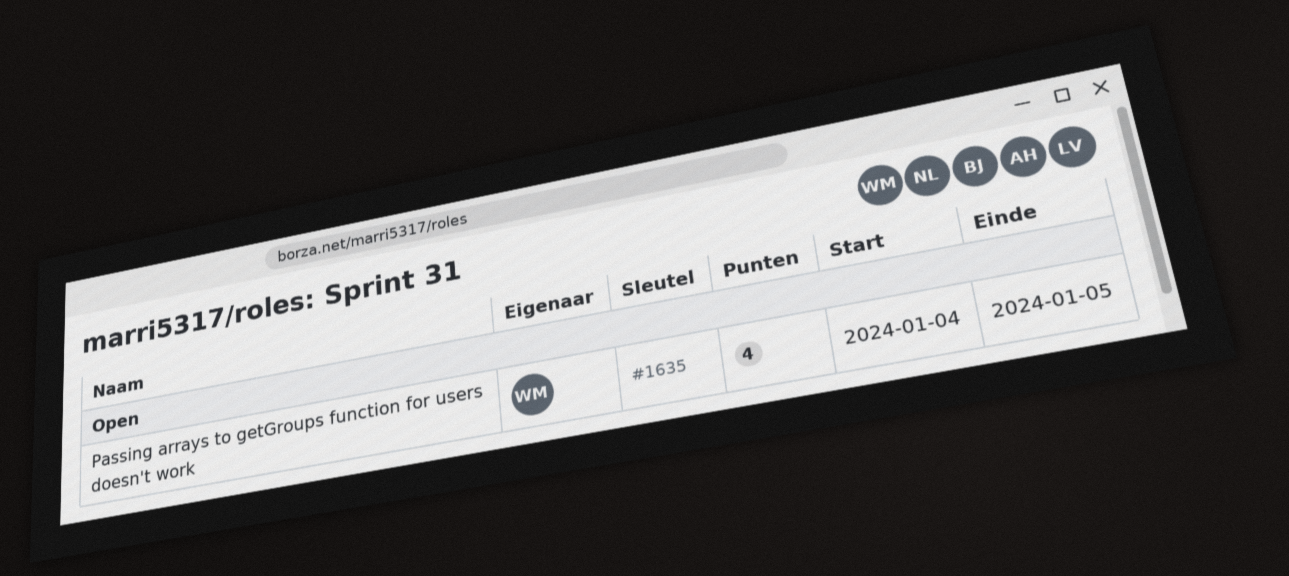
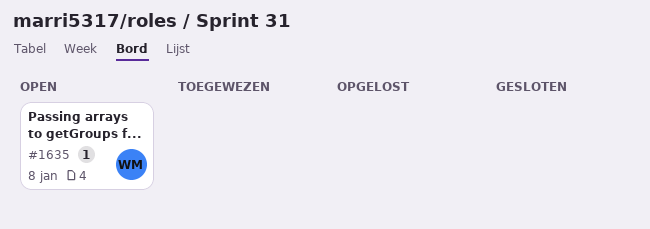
#1635, estimate: 4 -> 1
#1635, due: Jan 5 -> Jan 8

